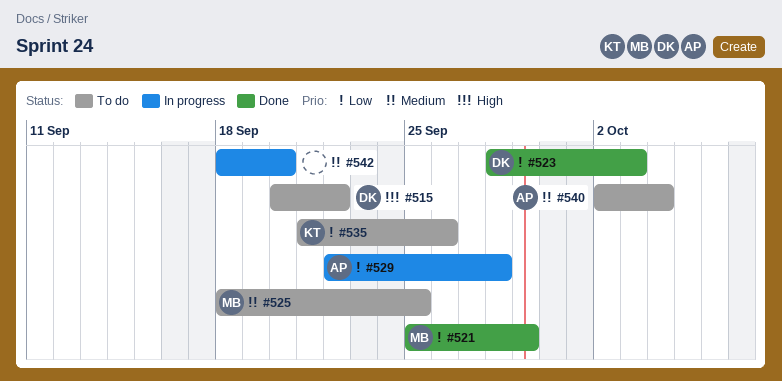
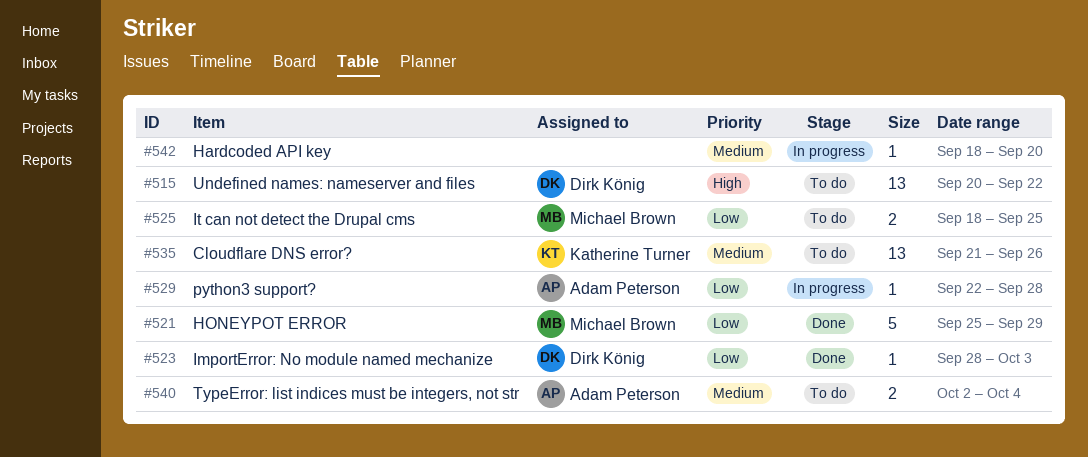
#525, priority: Medium -> Low
#535, priority: Low -> Medium

